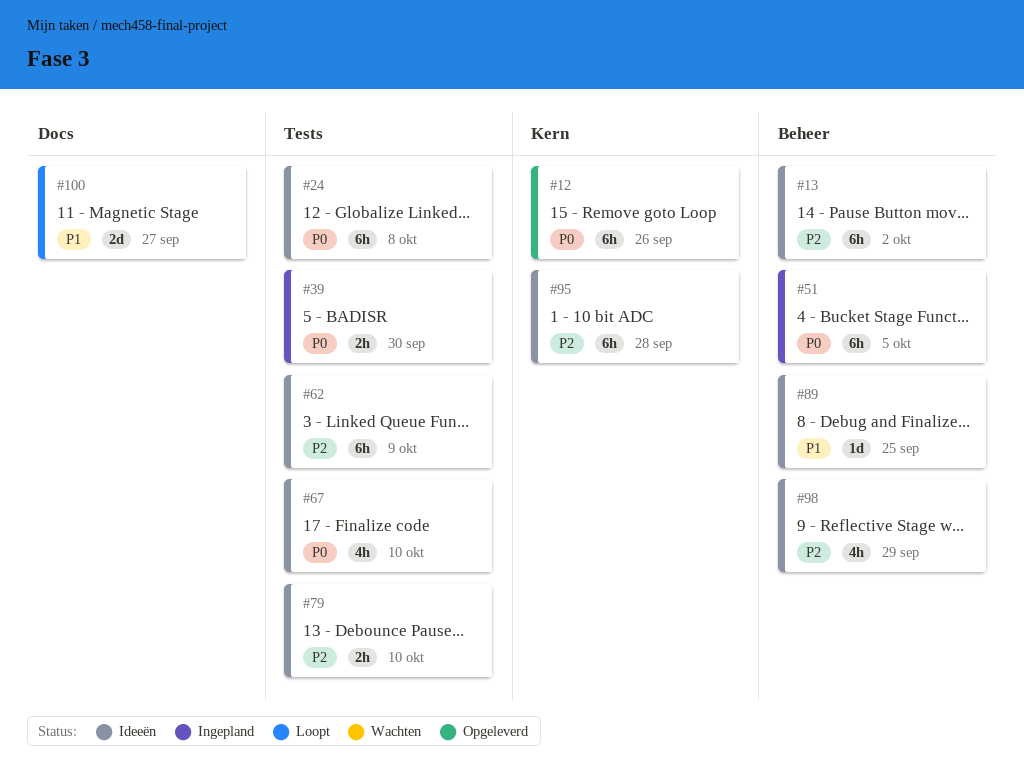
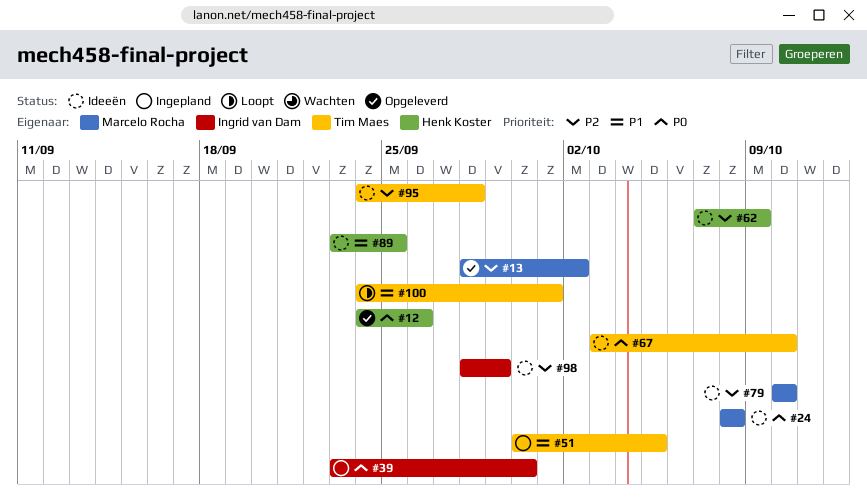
#13, status: Ideeën -> Opgeleverd
#51, priority: P0 -> P1
#100, due: Sep 27 -> Oct 1

